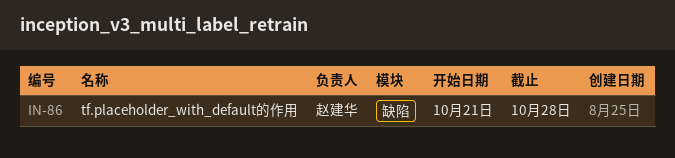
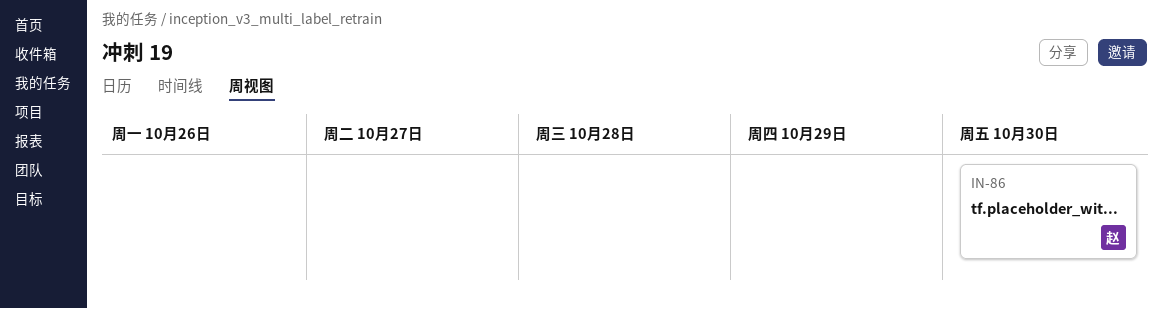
IN-86, due: Oct 28 -> Oct 30

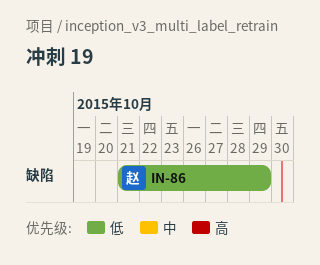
IN-86, due: Oct 30 -> Oct 29

